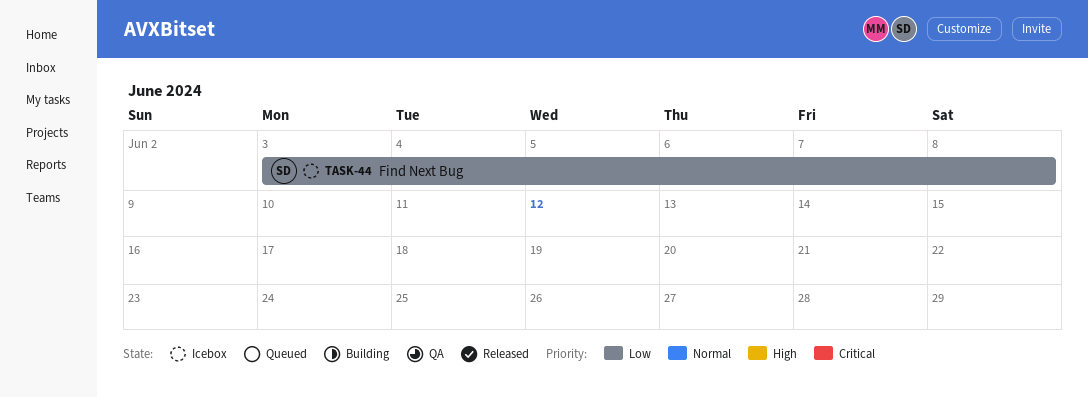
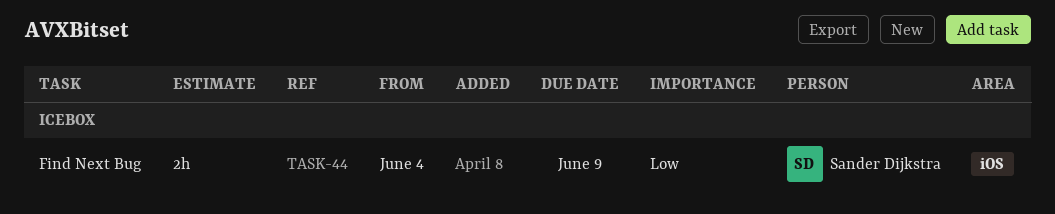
TASK-44, start: Jun 3 -> Jun 4
TASK-44, due: Jun 8 -> Jun 9

